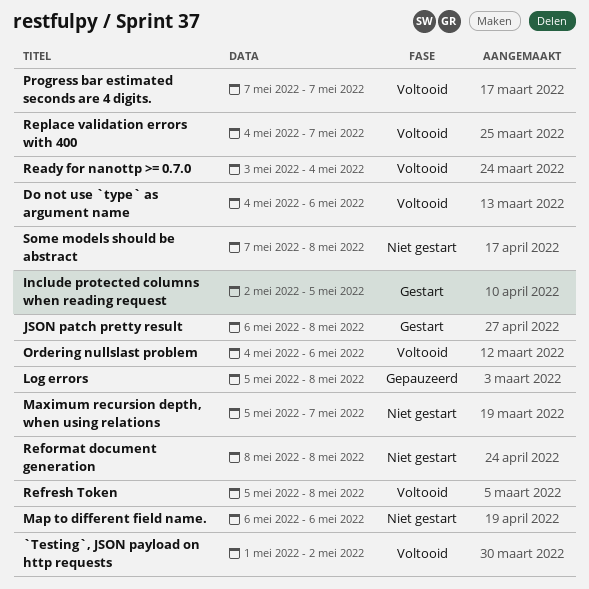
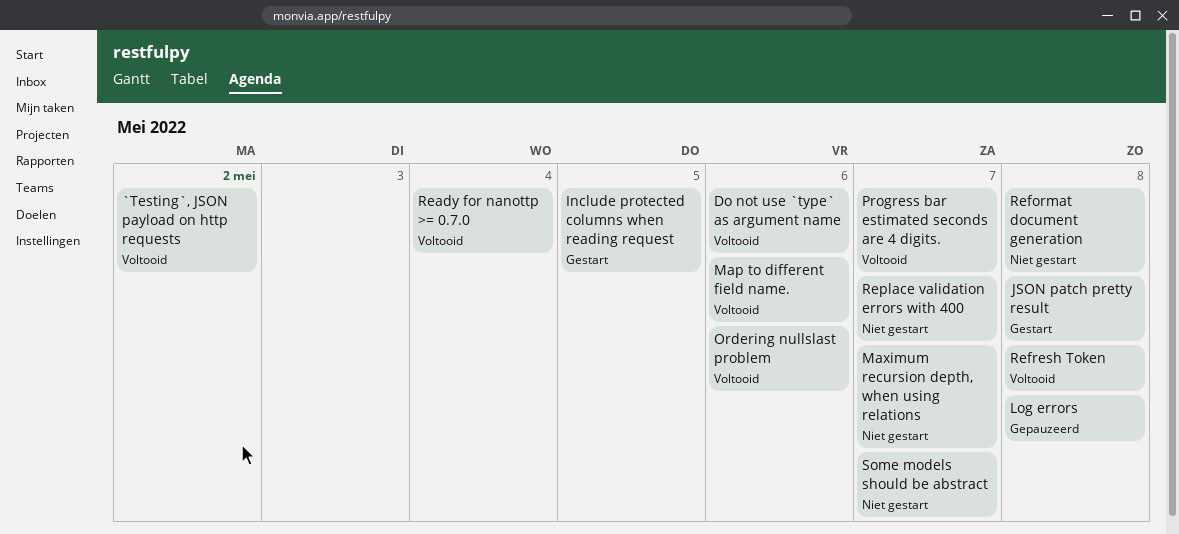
Map to different field name., status: Niet gestart -> Voltooid
Replace validation errors with 400, status: Voltooid -> Niet gestart
Some models should be abstract, due: May 8 -> May 7

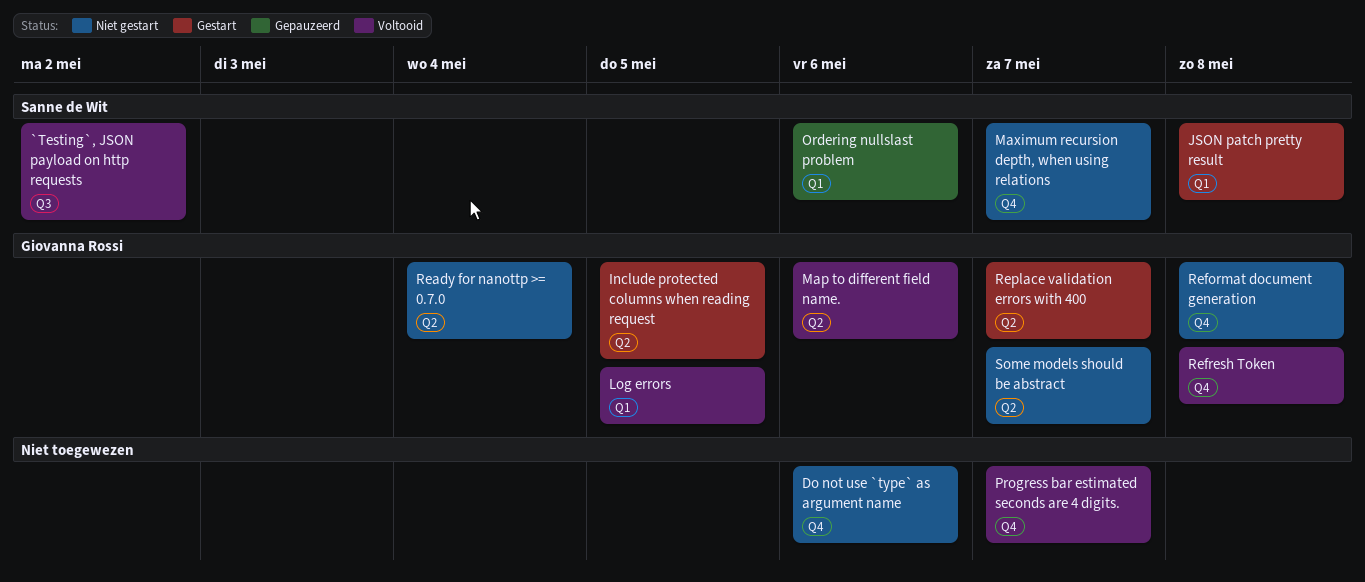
Do not use `type` as argument name, status: Voltooid -> Niet gestart
Log errors, status: Gepauzeerd -> Voltooid
Log errors, due: May 8 -> May 5
Ordering nullslast problem, status: Voltooid -> Gepauzeerd
Ready for nanottp >= 0.7.0, status: Voltooid -> Niet gestart
Replace validation errors with 400, status: Niet gestart -> Gestart

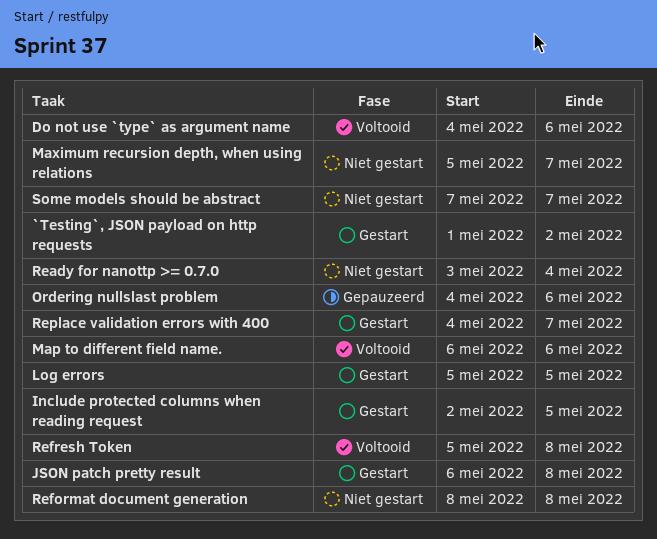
`Testing`, JSON payload on http requests, status: Voltooid -> Gestart
Do not use `type` as argument name, status: Niet gestart -> Voltooid
Log errors, status: Voltooid -> Gestart
Progress bar estimated seconds are 4 digits.: present -> none

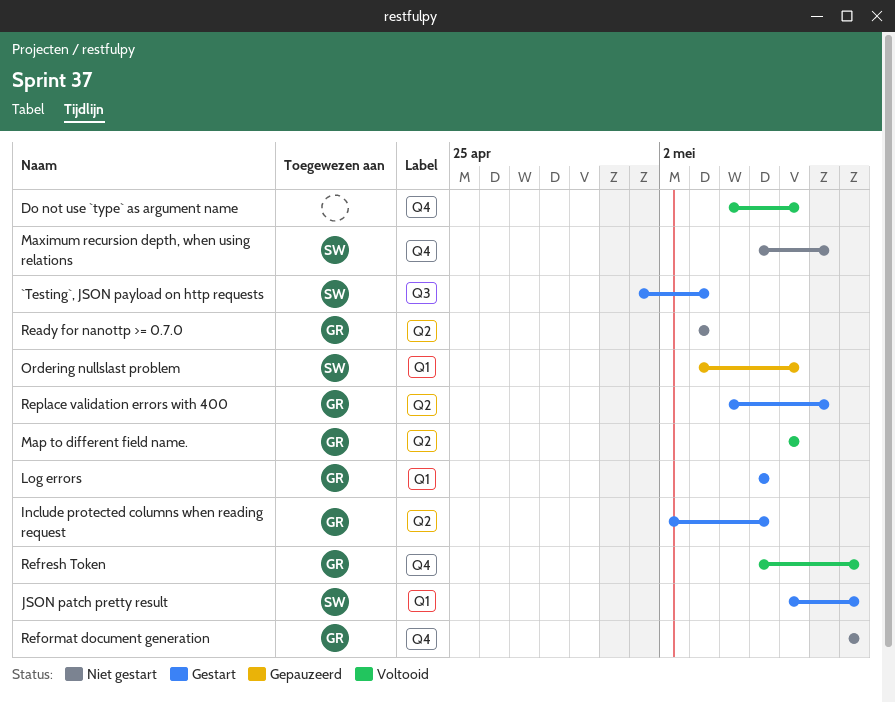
`Testing`, JSON payload on http requests, due: May 2 -> May 3
Ordering nullslast problem, start: May 4 -> May 3
Ready for nanottp >= 0.7.0, due: May 4 -> May 3
Some models should be abstract: present -> none

